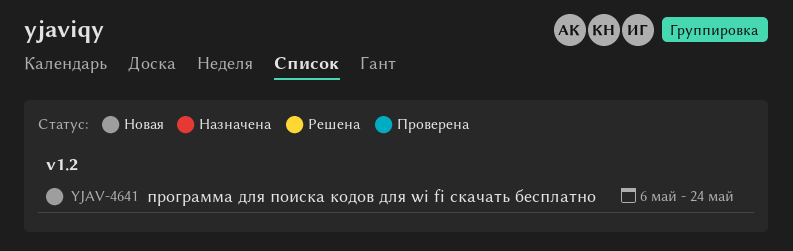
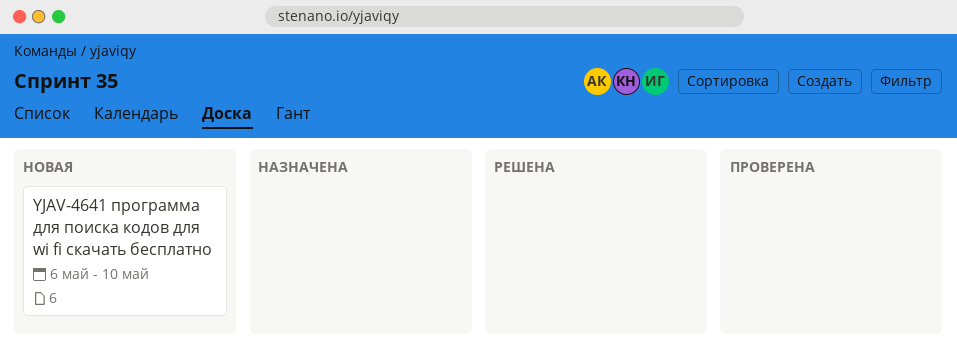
YJAV-4641, due: May 24 -> May 10

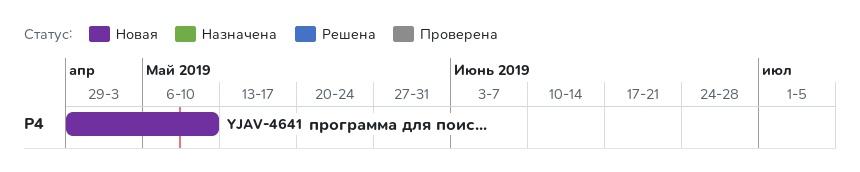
YJAV-4641, start: May 6 -> Apr 29

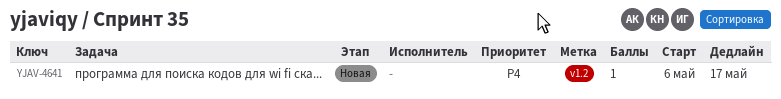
YJAV-4641, start: Apr 29 -> May 6
YJAV-4641, due: May 10 -> May 17

